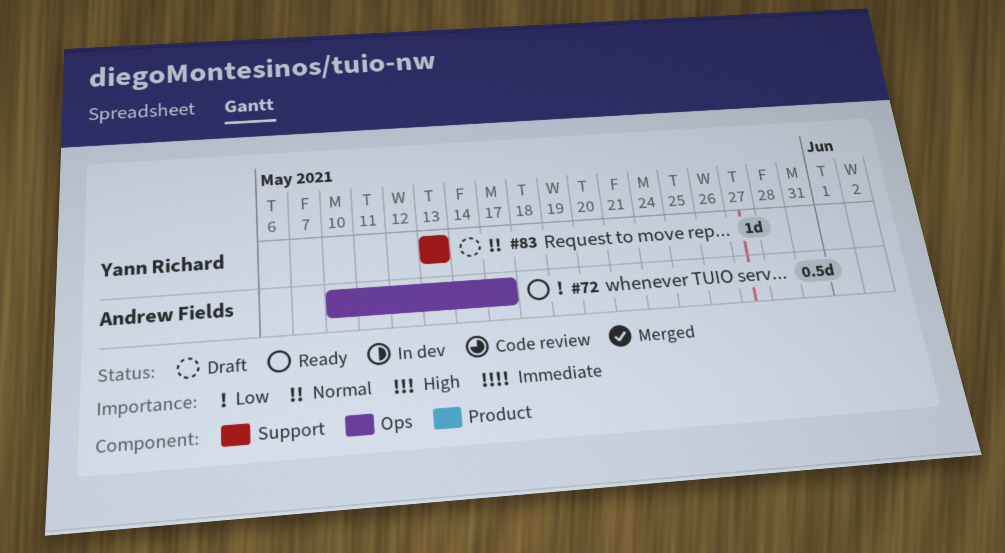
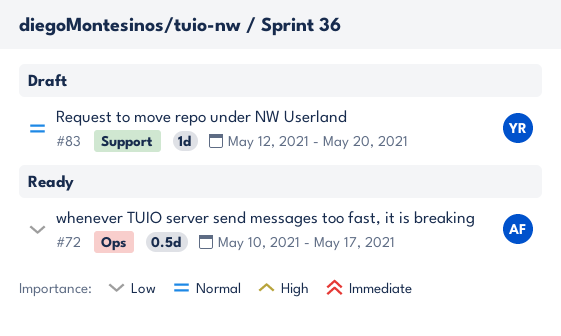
#83, start: May 13 -> May 12
#83, due: May 13 -> May 20

